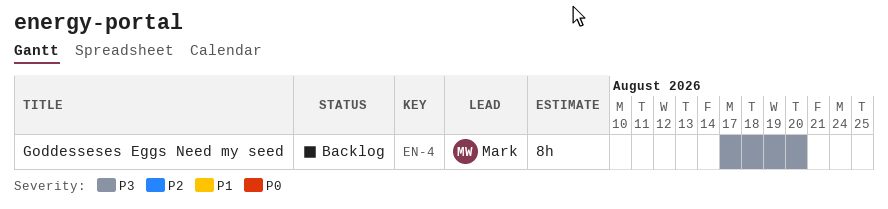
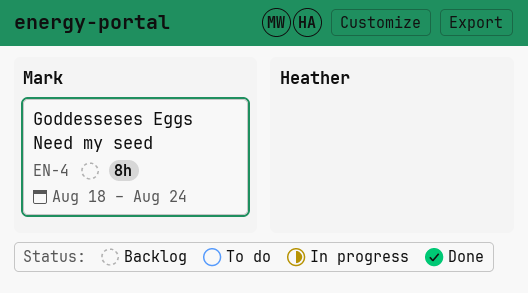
EN-4, start: Aug 17 -> Aug 18
EN-4, due: Aug 20 -> Aug 24

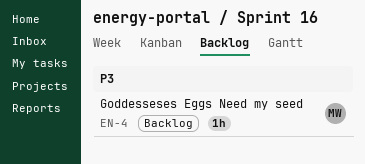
EN-4, estimate: 8h -> 1h

